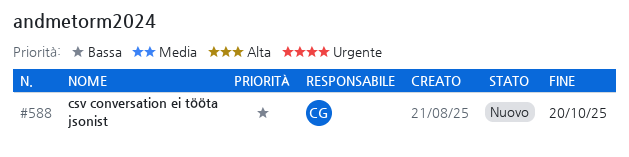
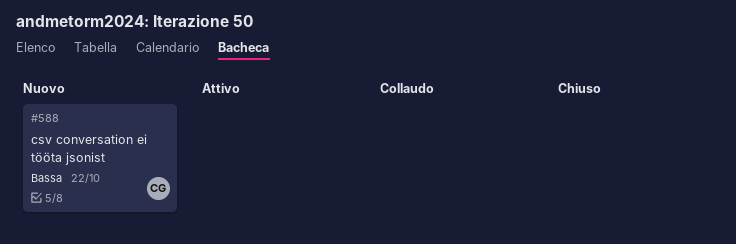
#588, due: Oct 20 -> Oct 22

